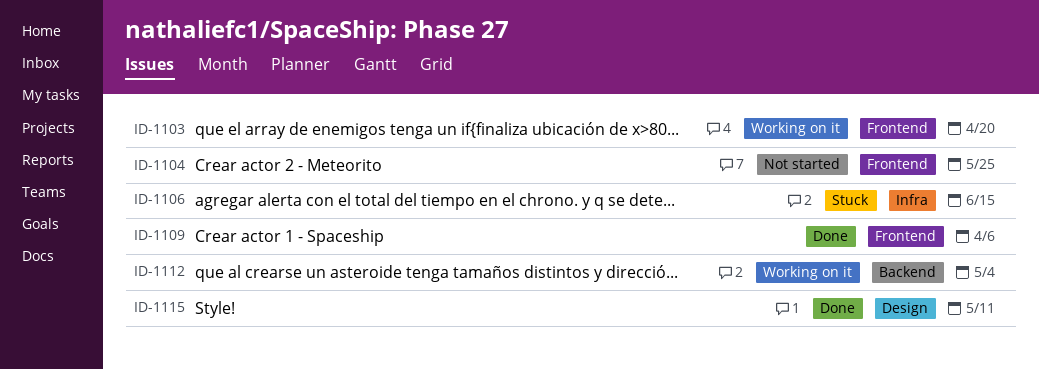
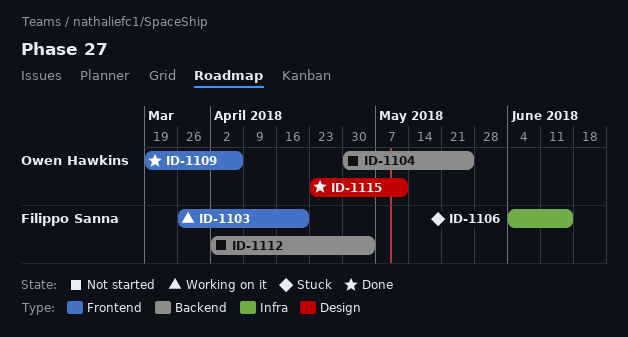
ID-1104, label: Frontend -> Backend
ID-1112, status: Working on it -> Not started

